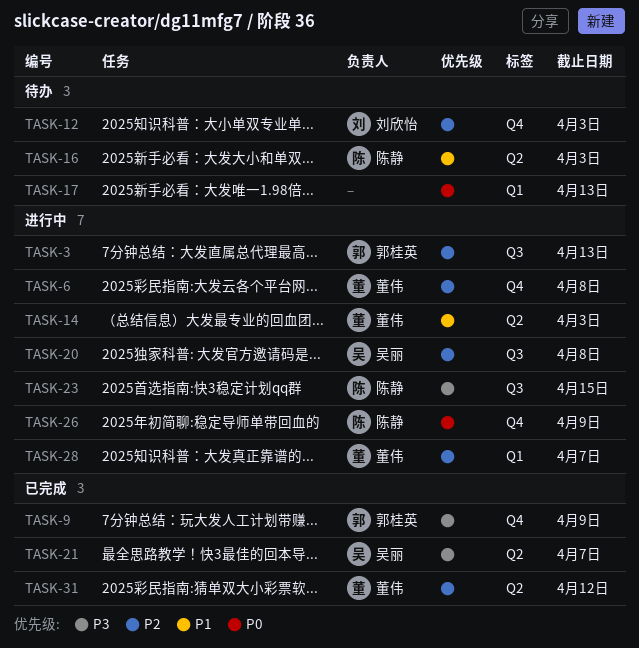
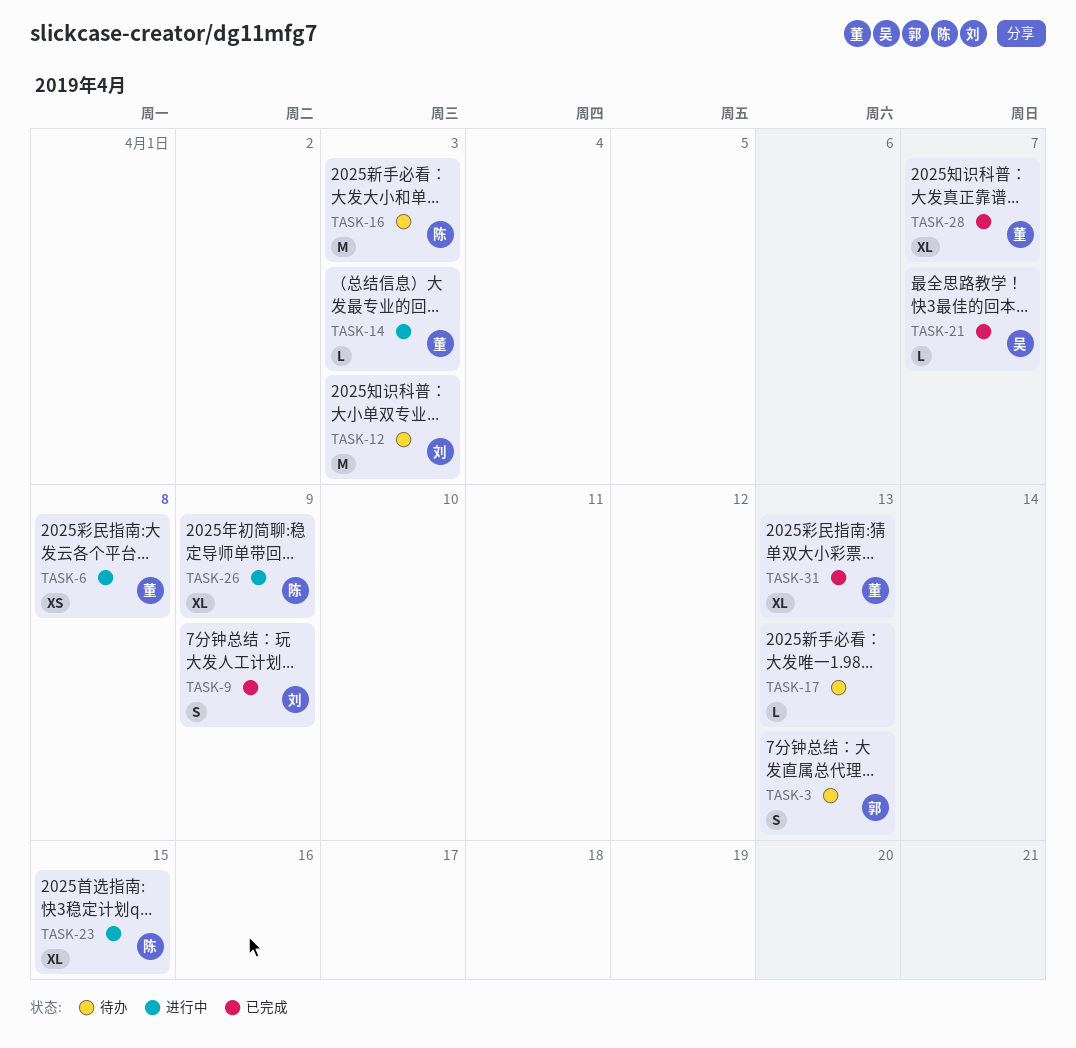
TASK-3, status: 进行中 -> 待办
TASK-9, owner: 郭桂英 -> 刘欣怡
TASK-20: present -> none
TASK-28, status: 进行中 -> 已完成
TASK-31, due: Apr 12 -> Apr 13

